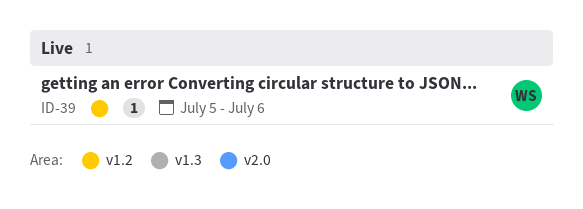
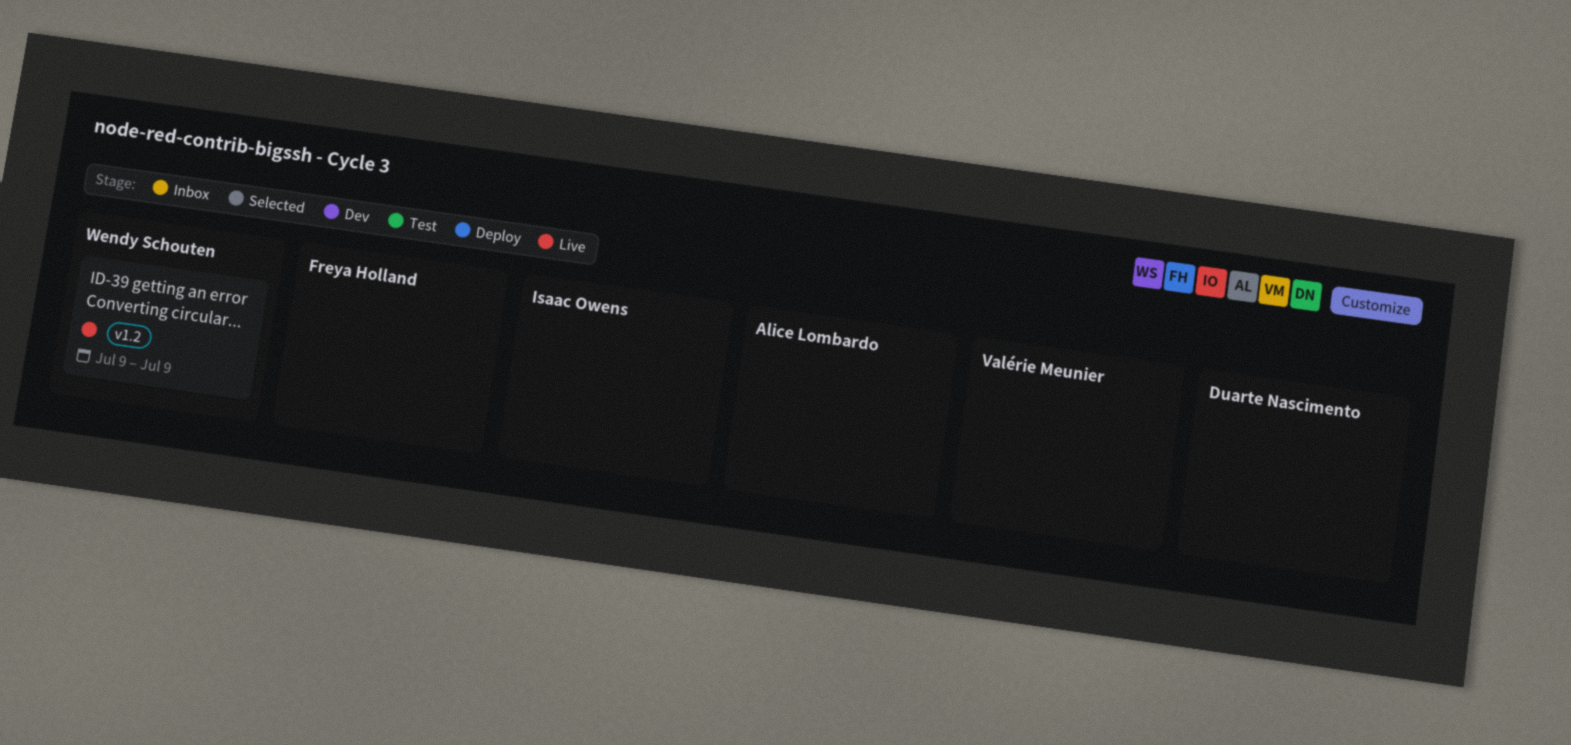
ID-39, start: Jul 5 -> Jul 9
ID-39, due: Jul 6 -> Jul 9

